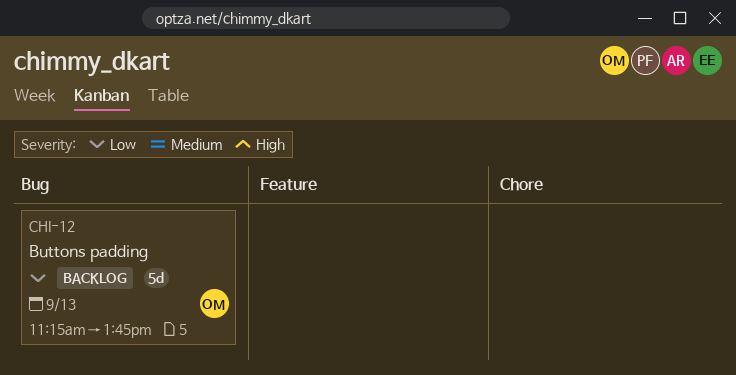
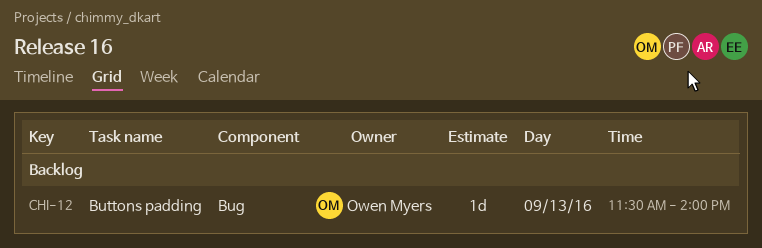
CHI-12, estimate: 5d -> 1d
CHI-12, begins: 11:15 -> 11:30
CHI-12, ends: 13:45 -> 14:00

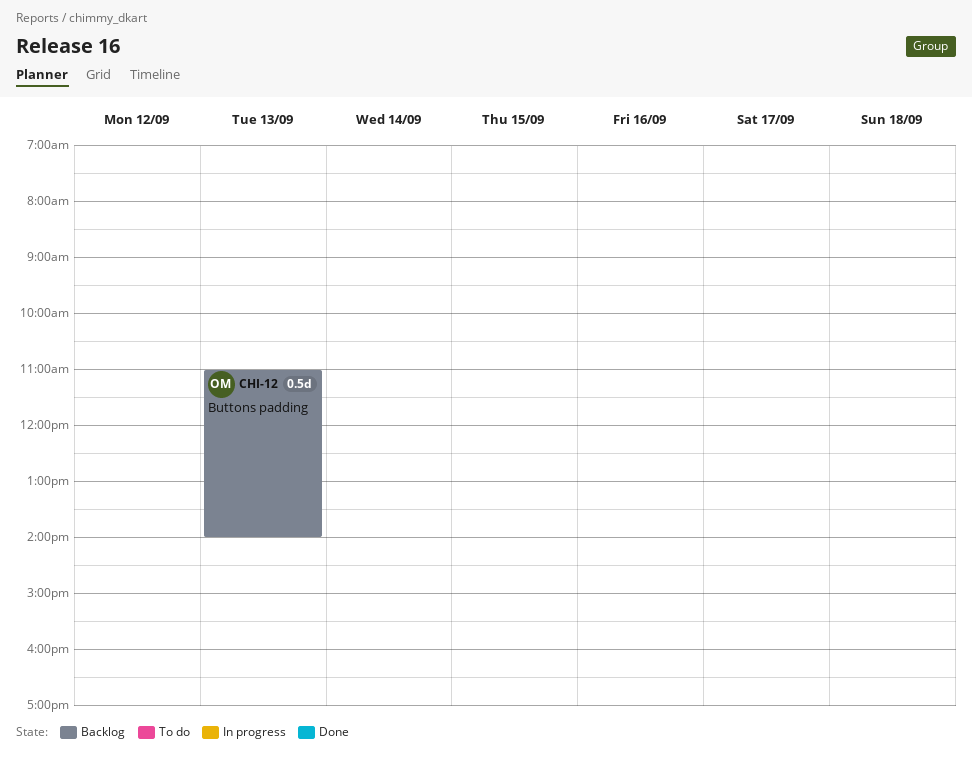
CHI-12, estimate: 1d -> 0.5d
CHI-12, begins: 11:30 -> 11:00

